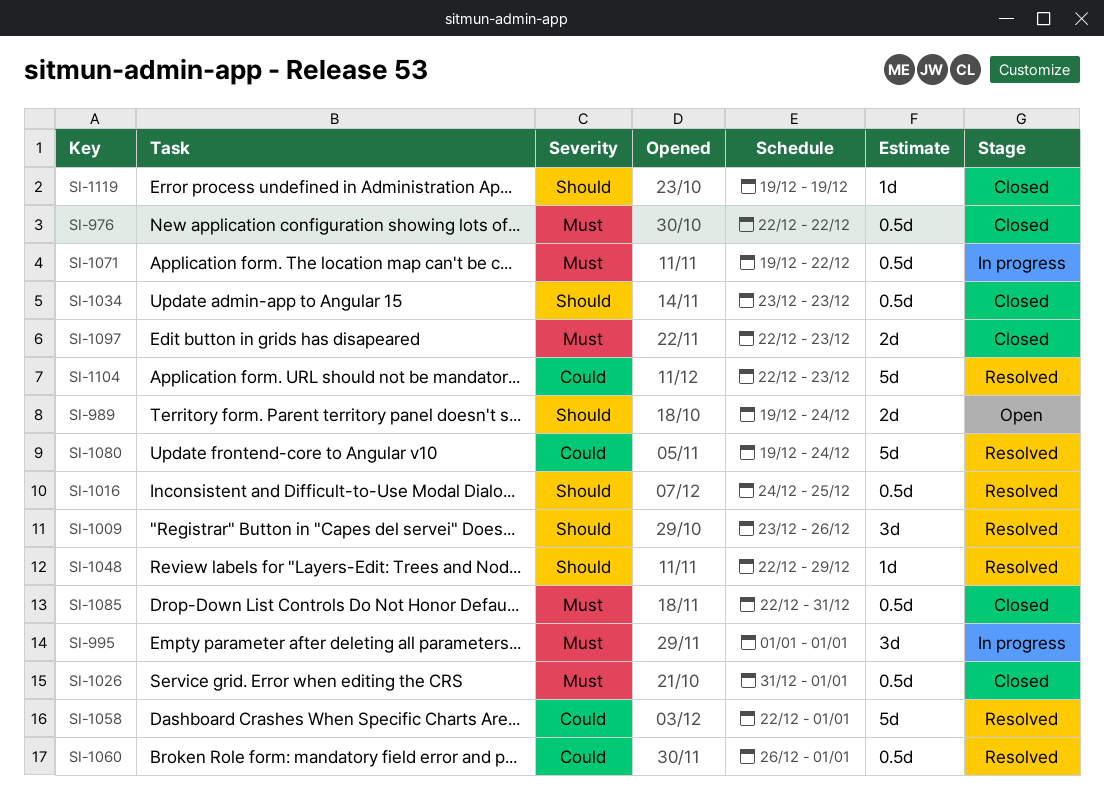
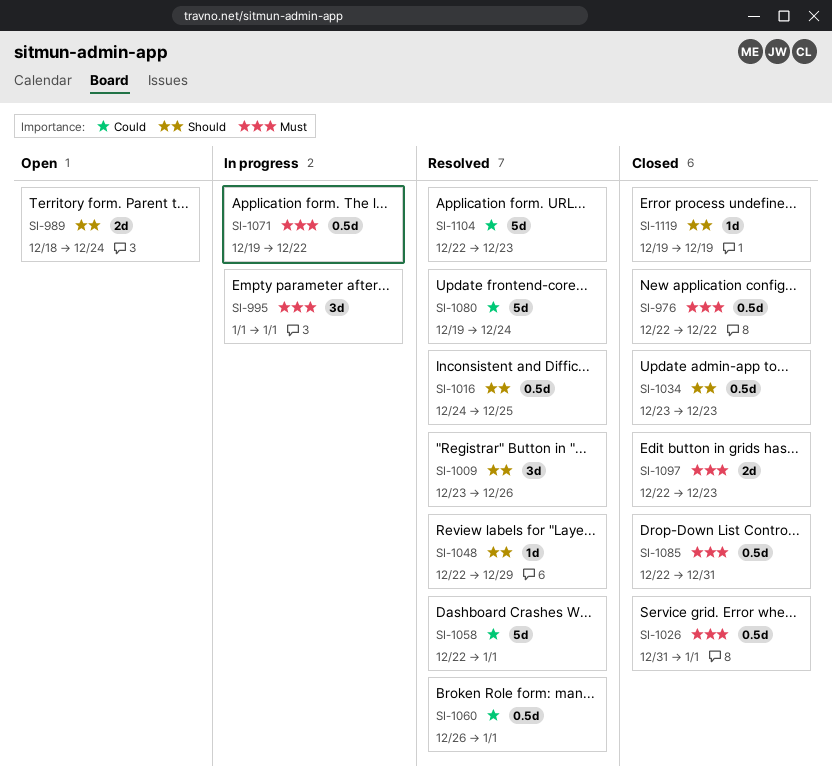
SI-989, start: Dec 19 -> Dec 18

